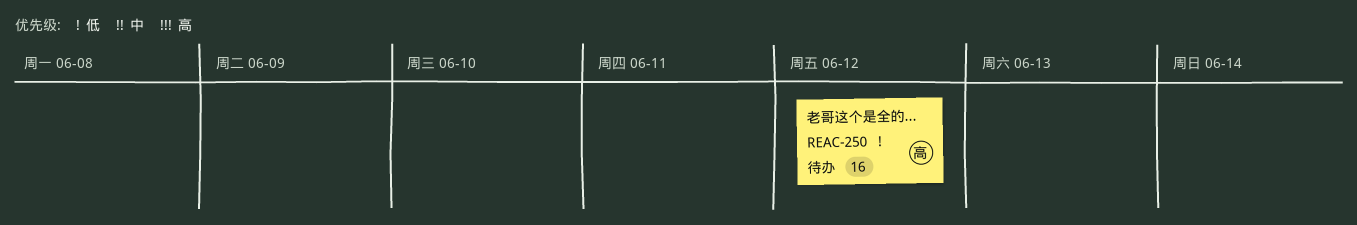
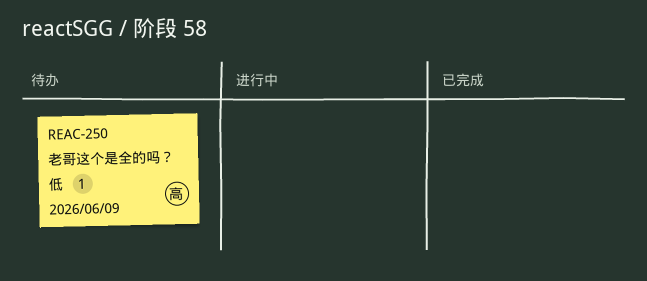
REAC-250, estimate: 16 -> 1
REAC-250, due: Jun 12 -> Jun 9

